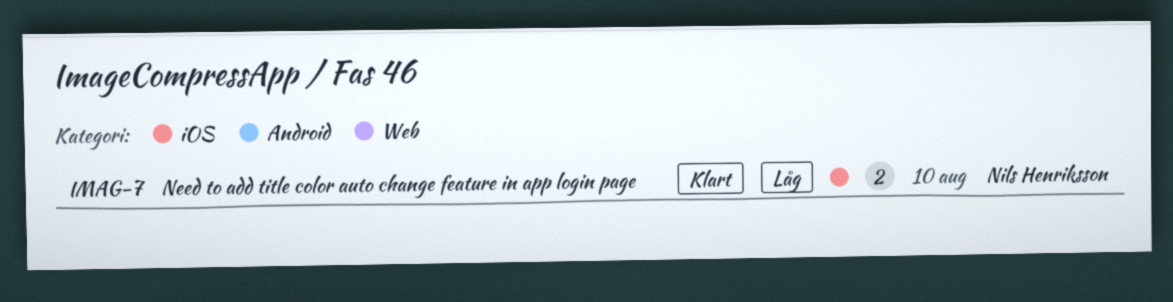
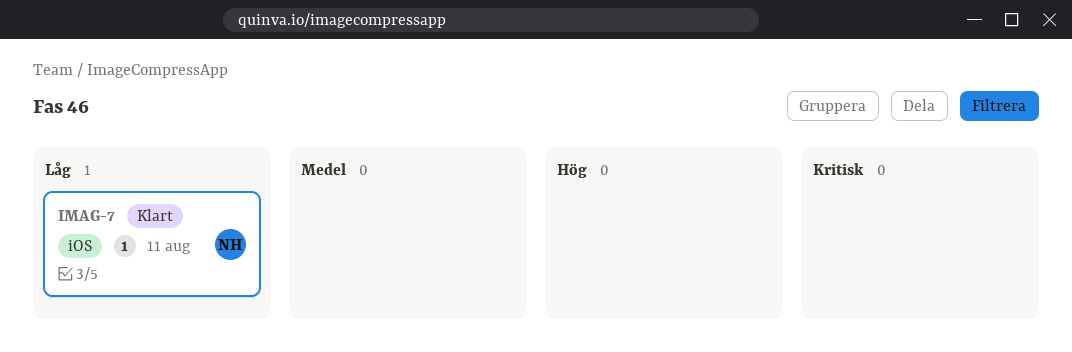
IMAG-7, estimate: 2 -> 1
IMAG-7, due: Aug 10 -> Aug 11

